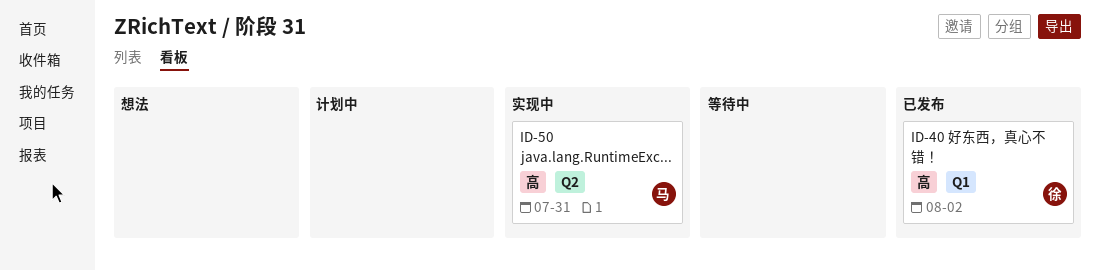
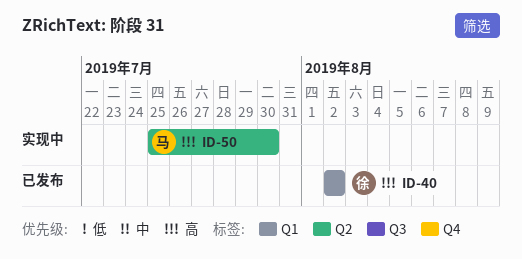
ID-50, due: Jul 31 -> Jul 30

